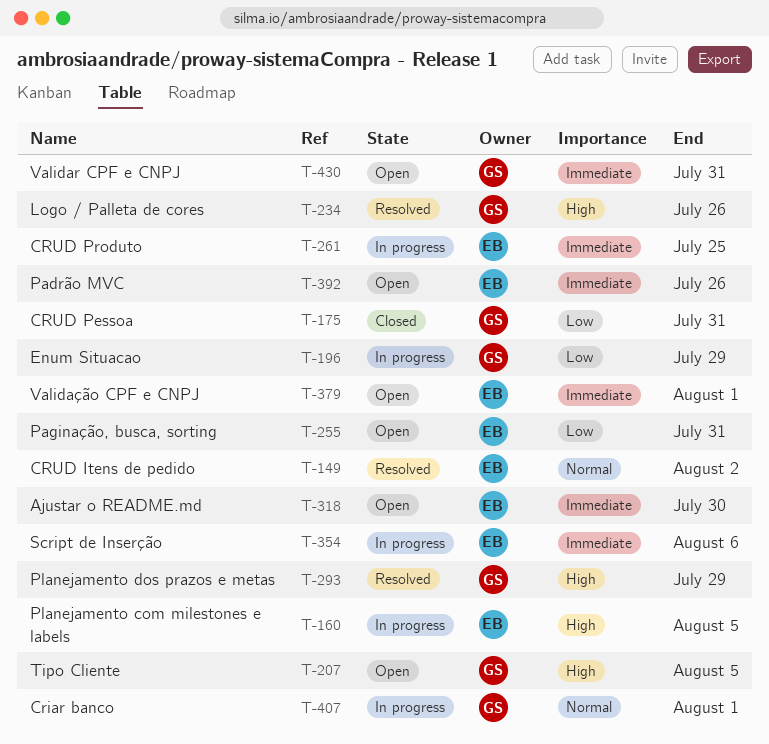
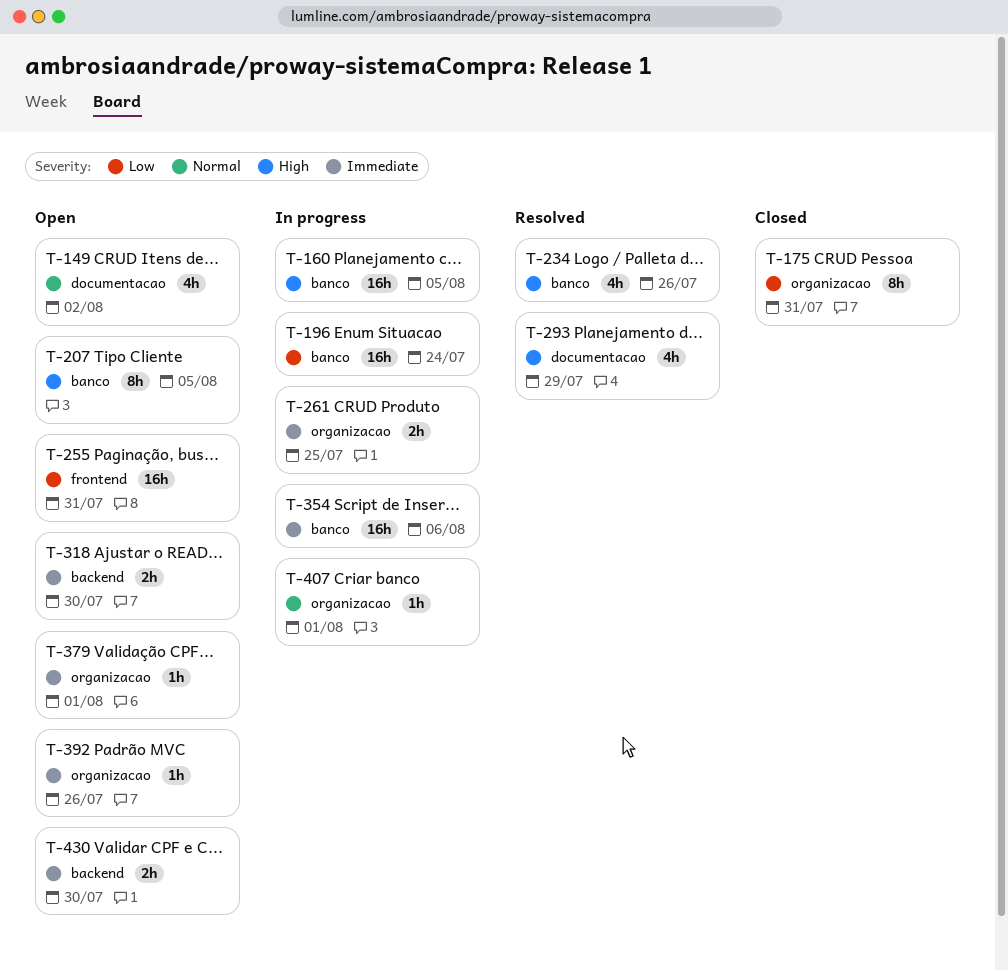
T-149, status: Resolved -> Open
T-196, due: Jul 29 -> Jul 24
T-430, due: Jul 31 -> Jul 30

